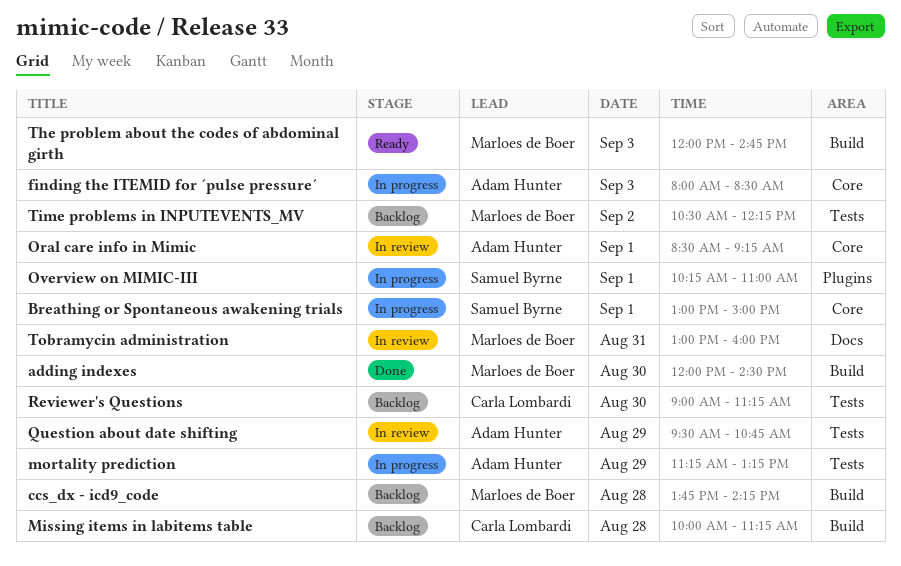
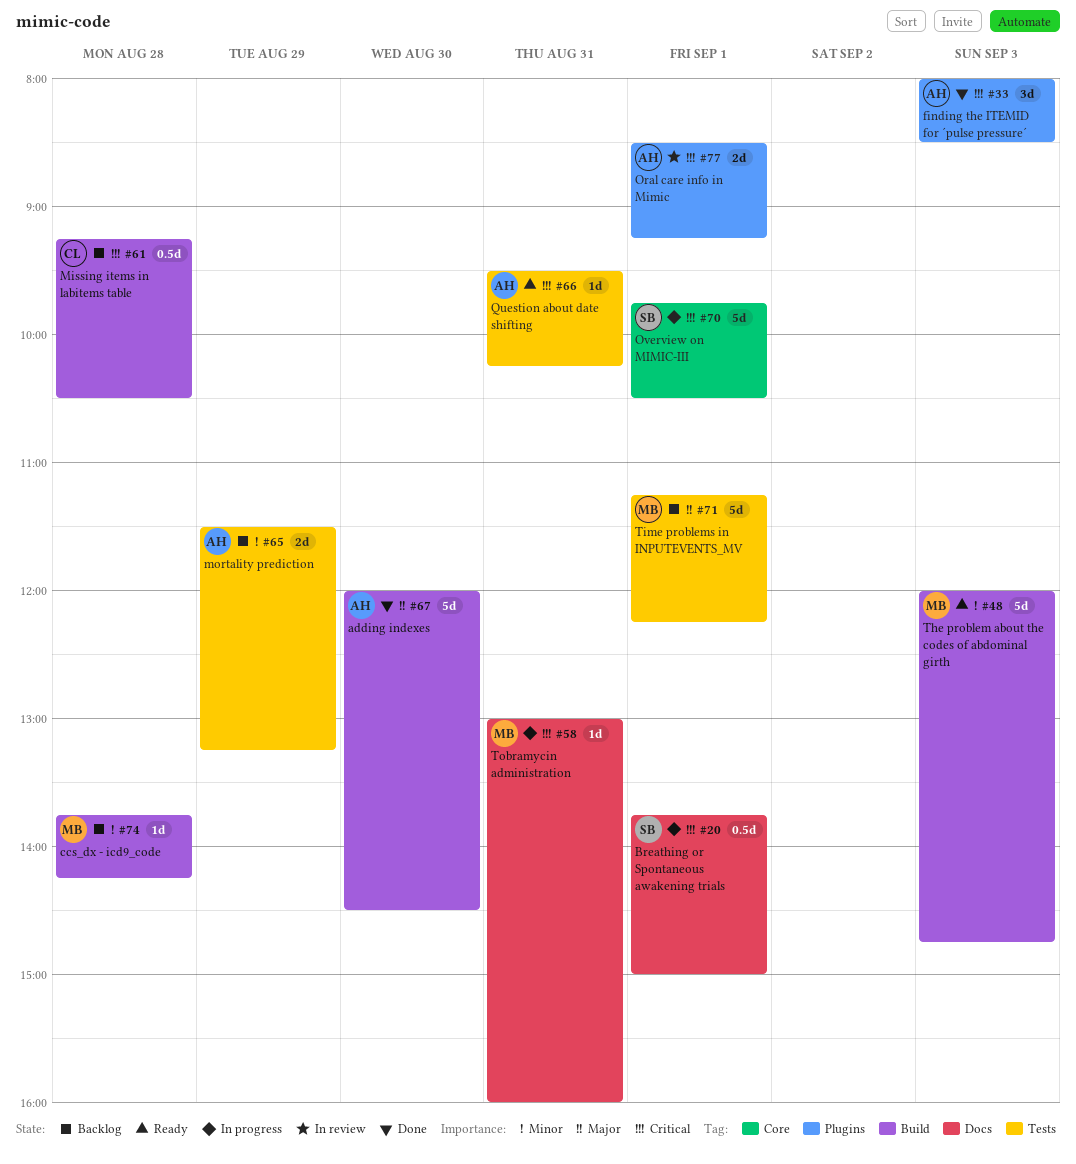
adding indexes, owner: Marloes de Boer -> Adam Hunter
Breathing or Spontaneous awakening trials, label: Core -> Docs
Breathing or Spontaneous awakening trials, begins: 13:00 -> 13:45
finding the ITEMID for ´pulse pressure´, status: In progress -> Done
finding the ITEMID for ´pulse pressure´, label: Core -> Plugins
Missing items in labitems table, begins: 10:00 -> 09:15
Missing items in labitems table, ends: 11:15 -> 10:30
mortality prediction, status: In progress -> Backlog
mortality prediction, begins: 11:15 -> 11:30
Oral care info in Mimic, label: Core -> Plugins
Overview on MIMIC-III, label: Plugins -> Core
Overview on MIMIC-III, begins: 10:15 -> 09:45
Overview on MIMIC-III, ends: 11:00 -> 10:30
Question about date shifting, status: In review -> Ready
Question about date shifting, day: Aug 29 -> Aug 31
Question about date shifting, ends: 10:45 -> 10:15
Reviewer's Questions: present -> none
Time problems in INPUTEVENTS_MV, day: Sep 2 -> Sep 1
Time problems in INPUTEVENTS_MV, begins: 10:30 -> 11:15
Tobramycin administration, status: In review -> In progress

